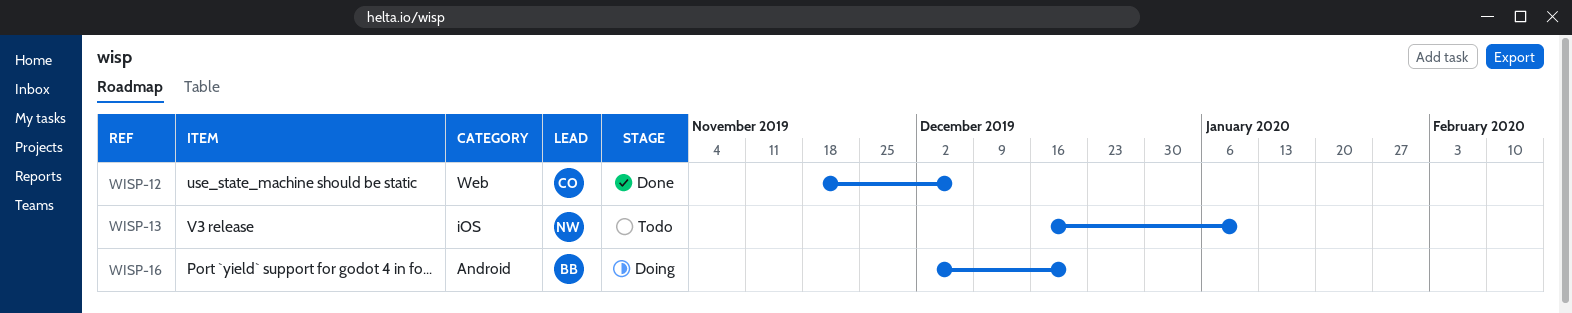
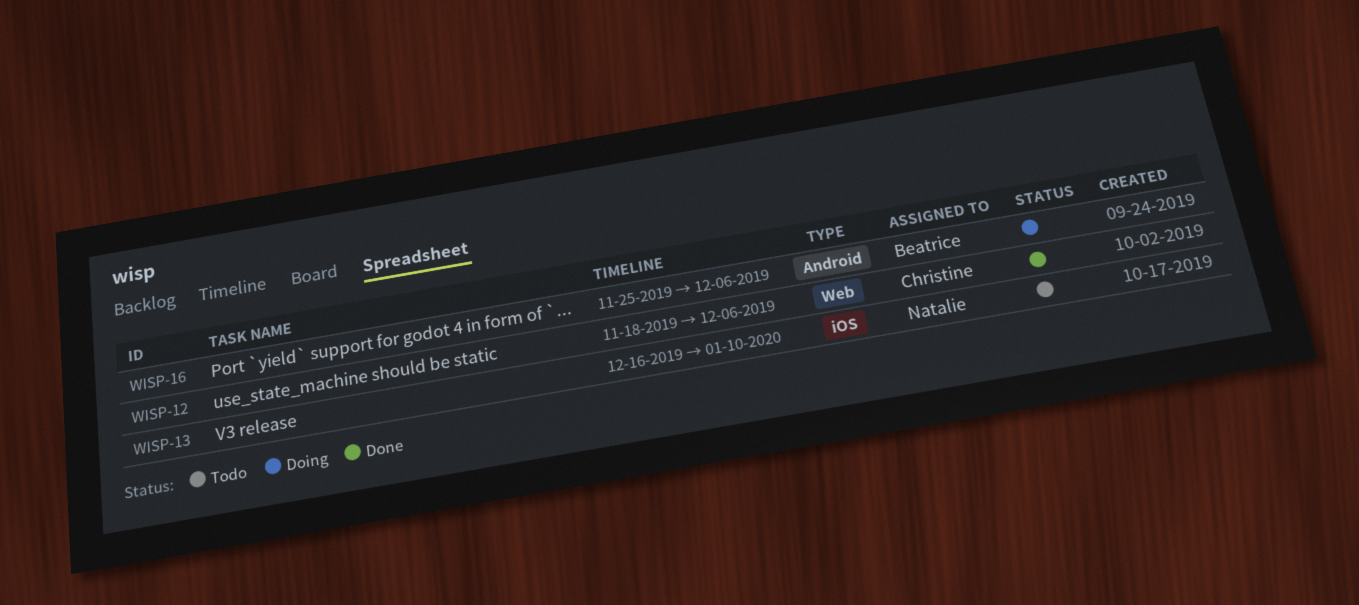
WISP-16, start: Dec 2 -> Nov 25
WISP-16, due: Dec 20 -> Dec 6

